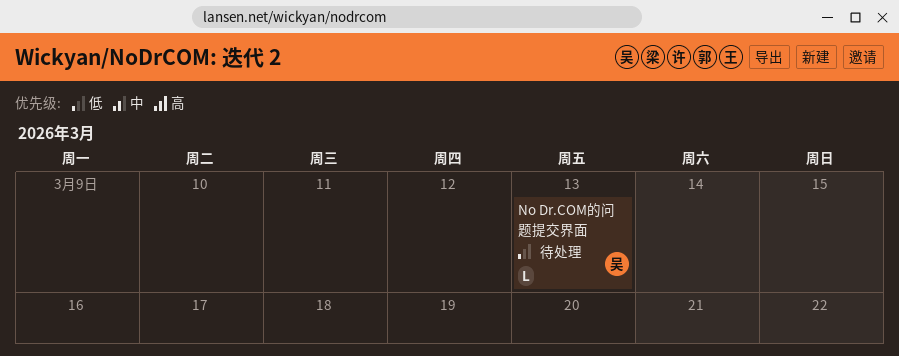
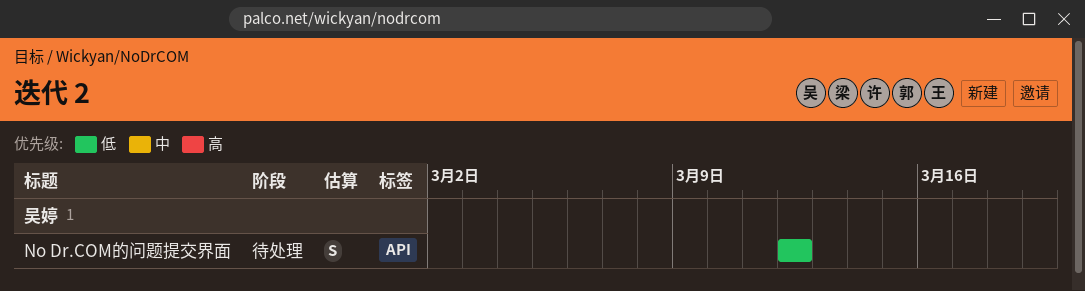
No Dr.COM的问题提交界面, estimate: L -> S
No Dr.COM的问题提交界面, due: Mar 13 -> Mar 12

